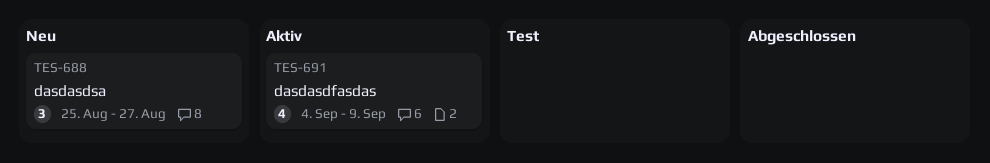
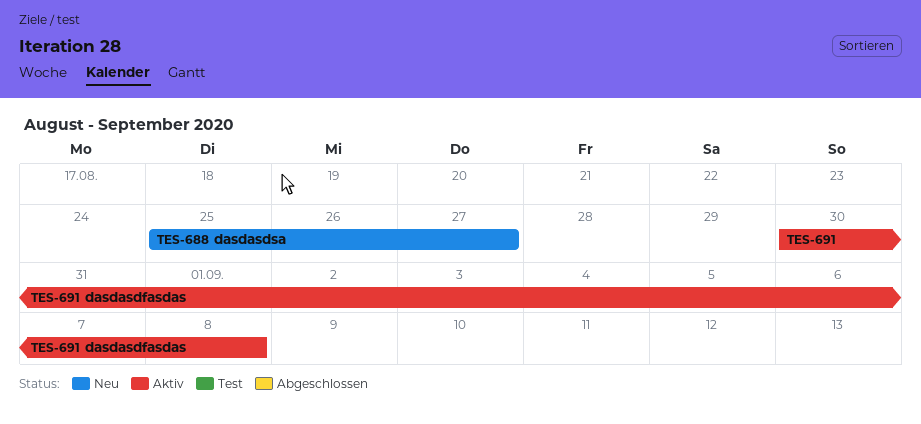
TES-691, start: Sep 4 -> Aug 30
TES-691, due: Sep 9 -> Sep 8

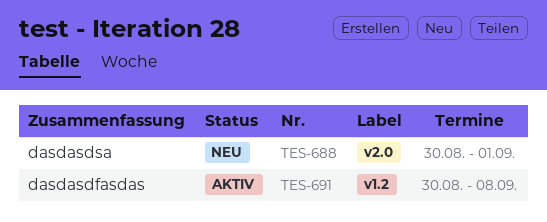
TES-688, start: Aug 25 -> Aug 30
TES-688, due: Aug 27 -> Sep 1

